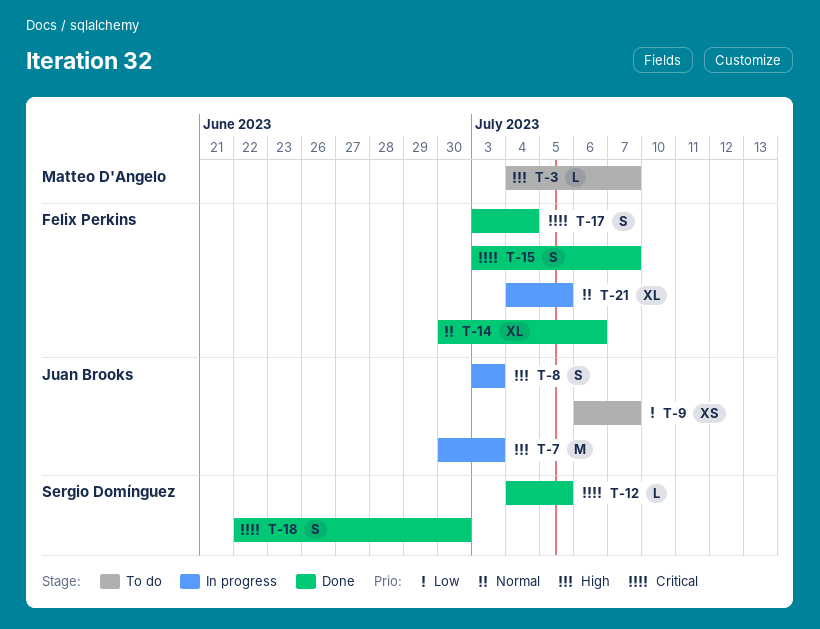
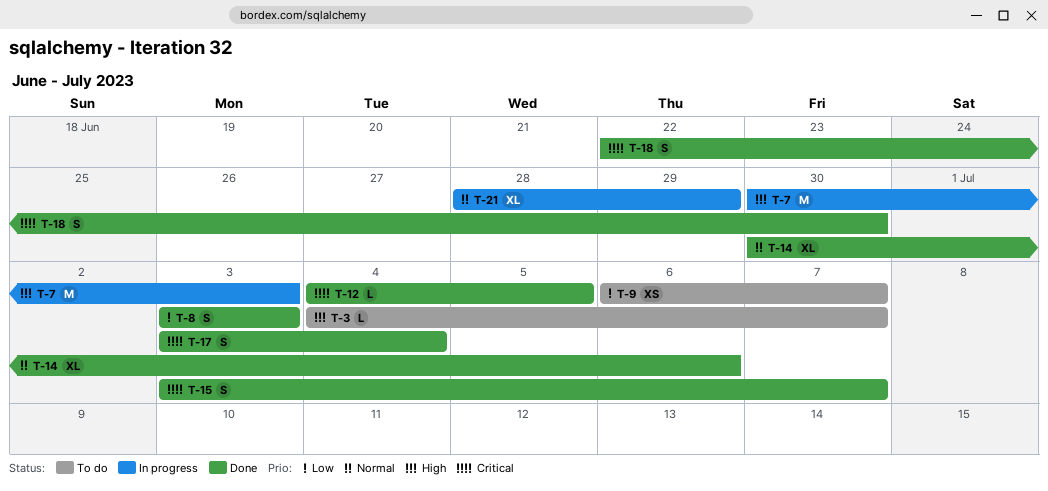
T-8, status: In progress -> Done
T-8, priority: High -> Low
T-21, start: Jul 4 -> Jun 28
T-21, due: Jul 5 -> Jun 29

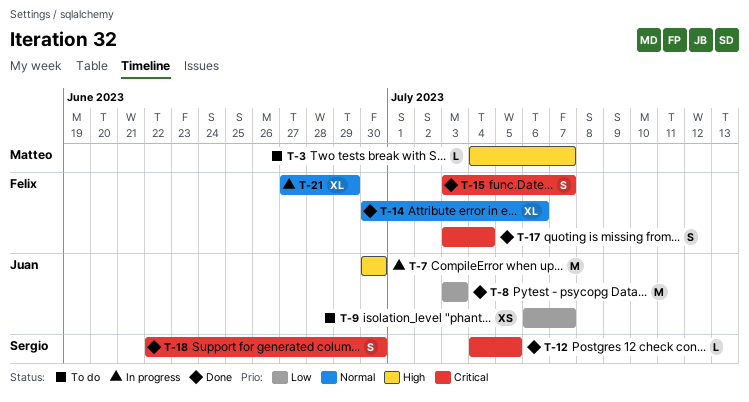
T-7, due: Jul 3 -> Jun 30
T-8, estimate: S -> M
T-21, start: Jun 28 -> Jun 27

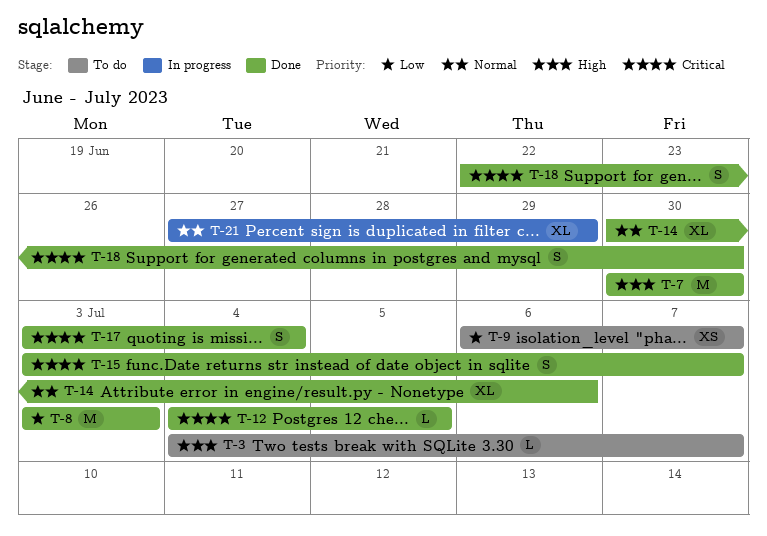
T-7, status: In progress -> Done

